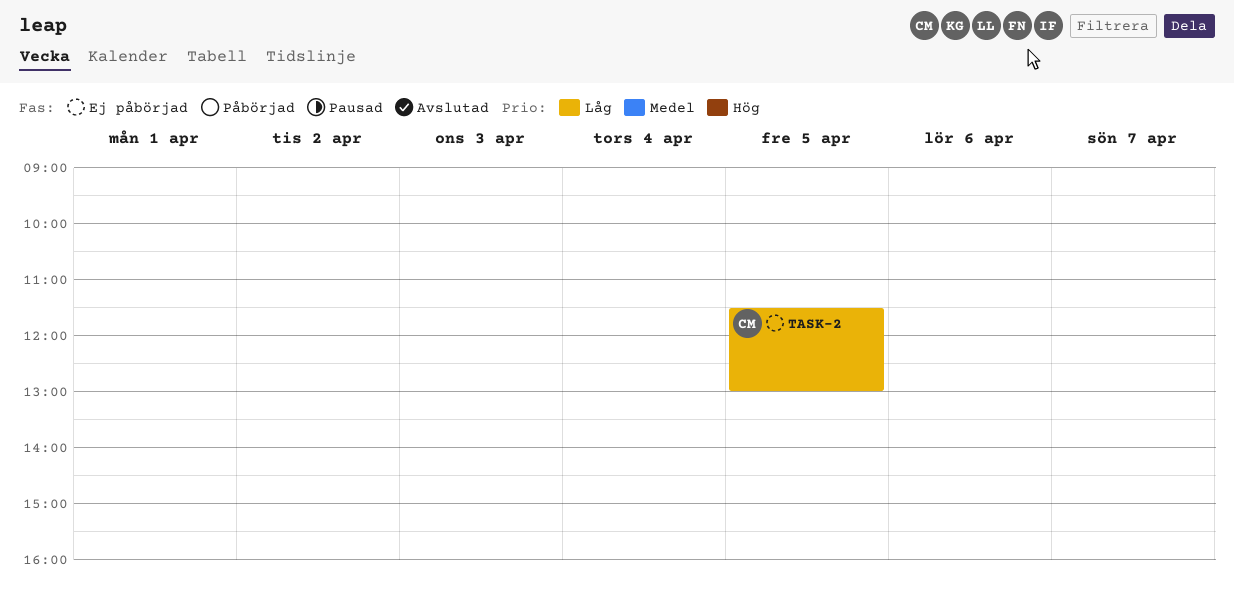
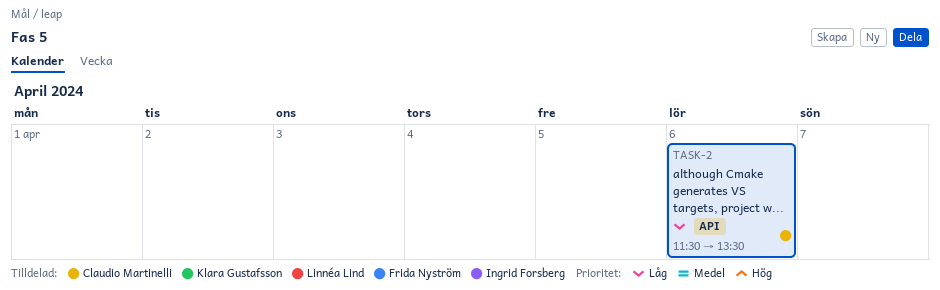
TASK-2, day: Apr 5 -> Apr 6
TASK-2, ends: 13:00 -> 13:30

